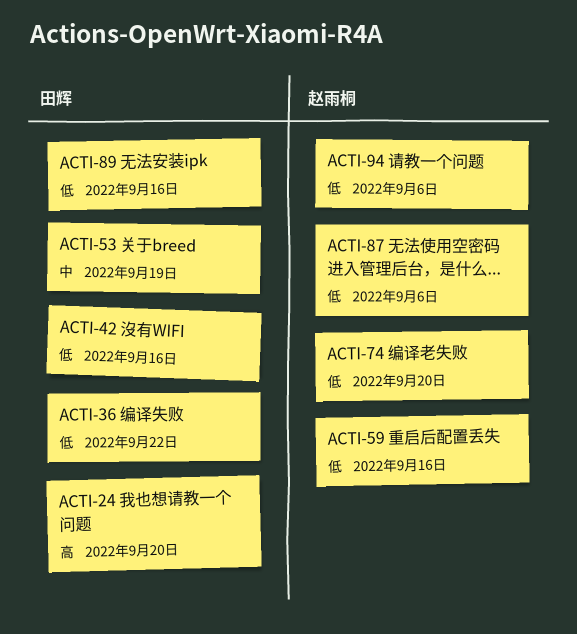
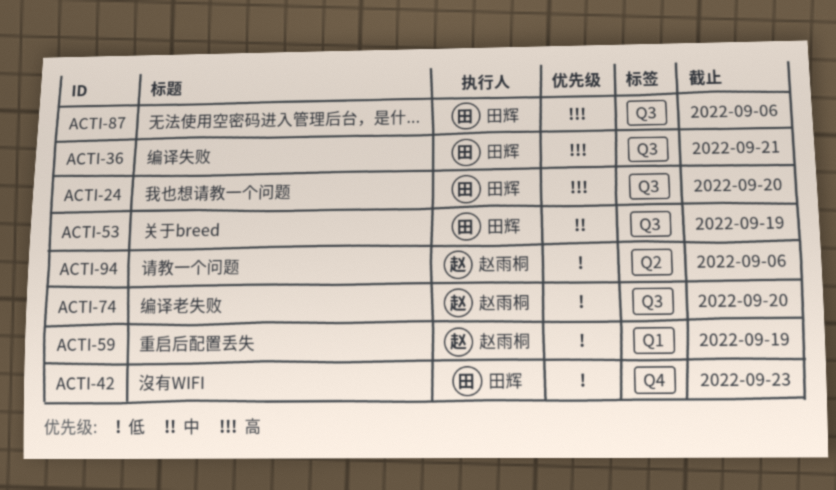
ACTI-36, priority: 低 -> 高
ACTI-36, due: Sep 22 -> Sep 21
ACTI-42, due: Sep 16 -> Sep 23
ACTI-59, due: Sep 16 -> Sep 19
ACTI-87, owner: 赵雨桐 -> 田辉
ACTI-87, priority: 低 -> 高
ACTI-89: present -> none

